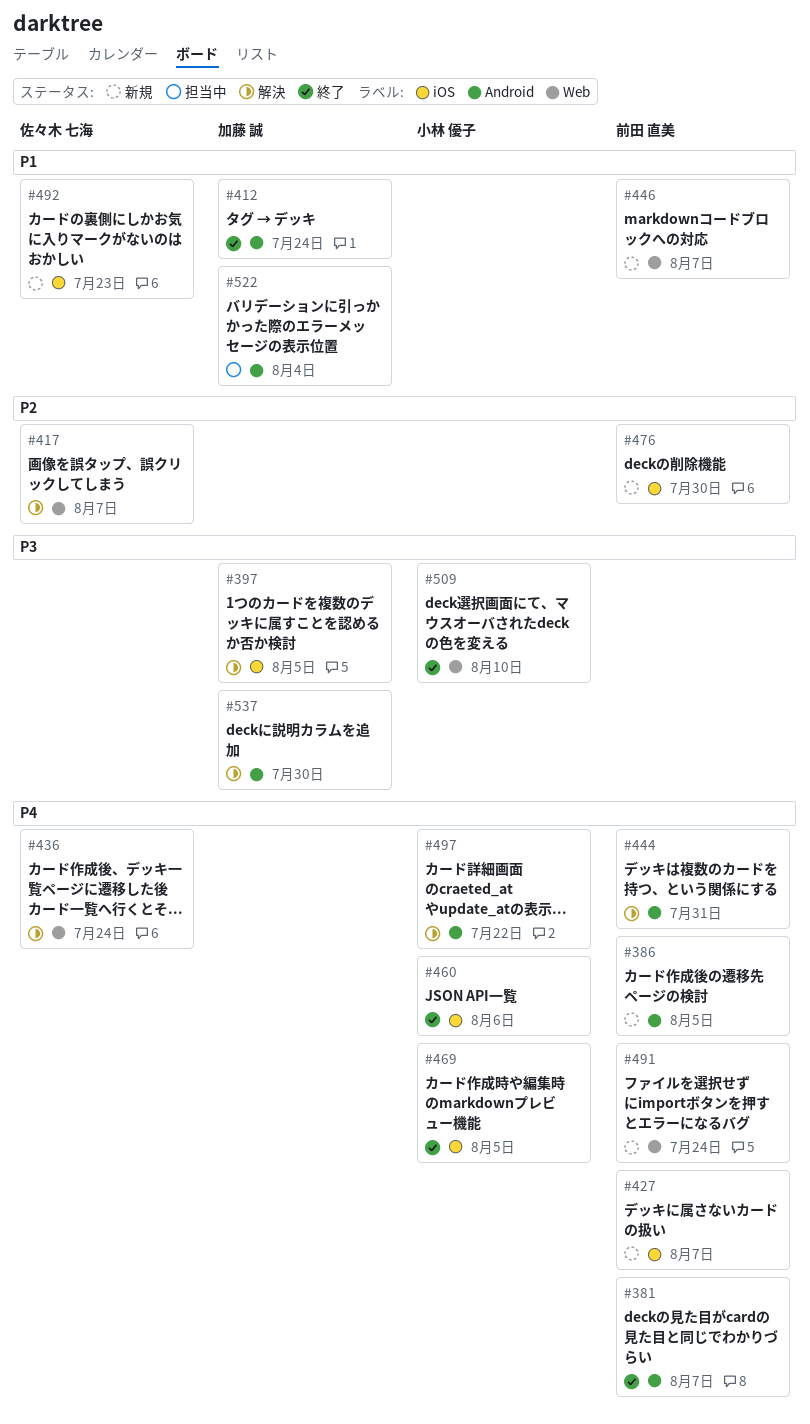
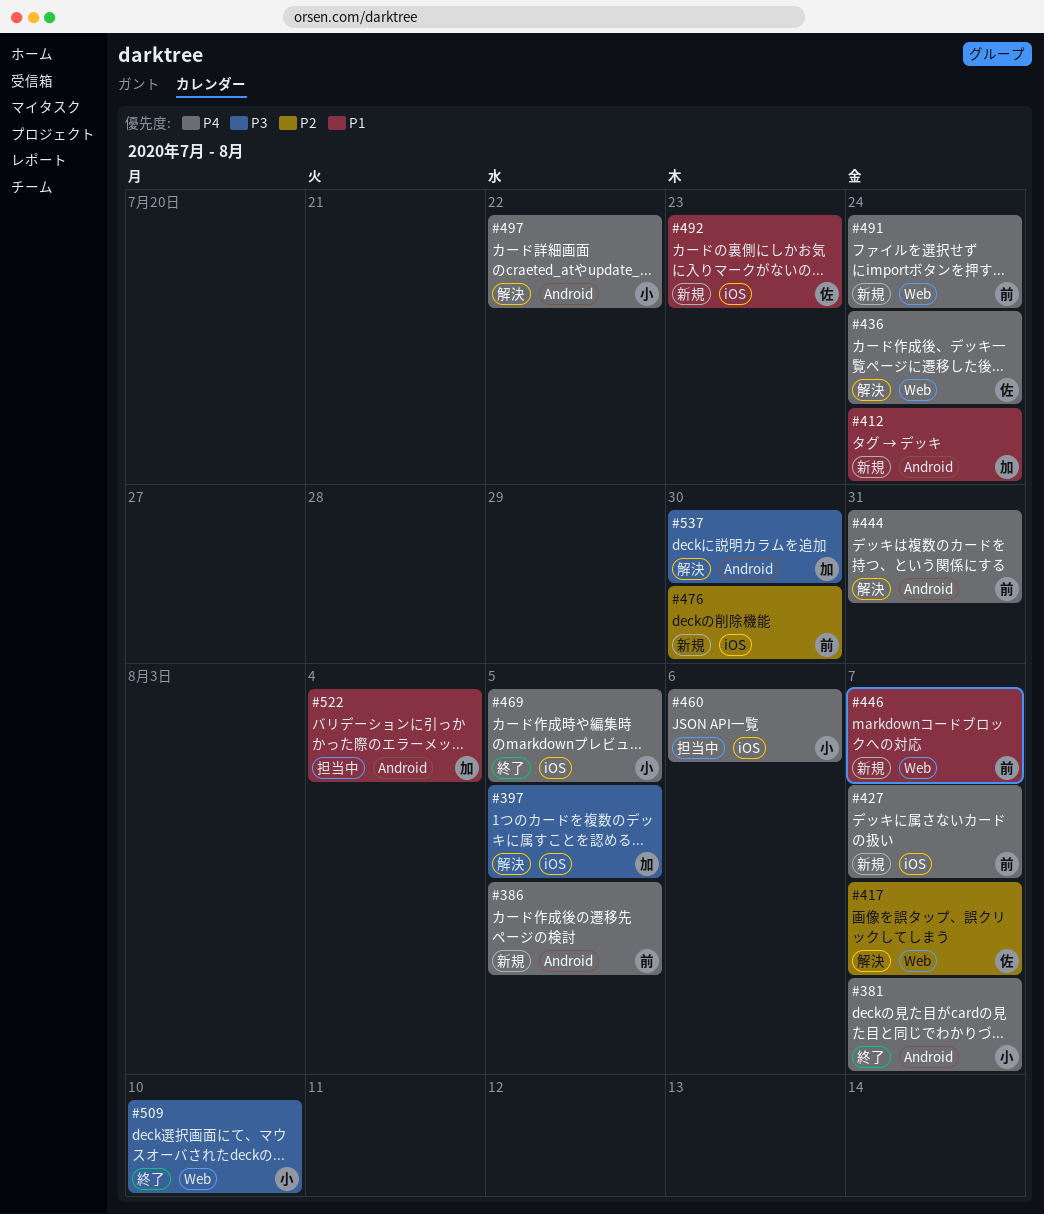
#381, owner: 前田 直美 -> 小林 優子
#412, status: 終了 -> 新規
#460, status: 終了 -> 担当中

